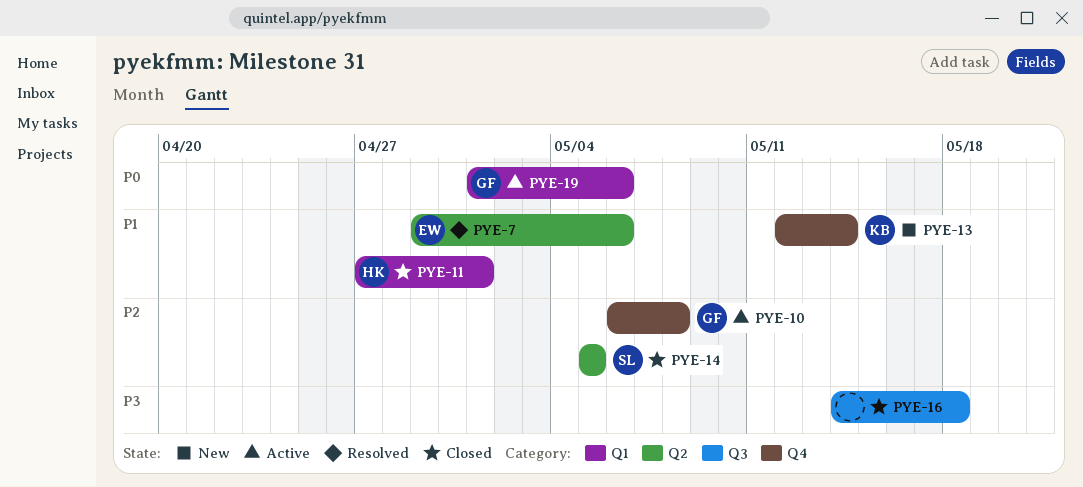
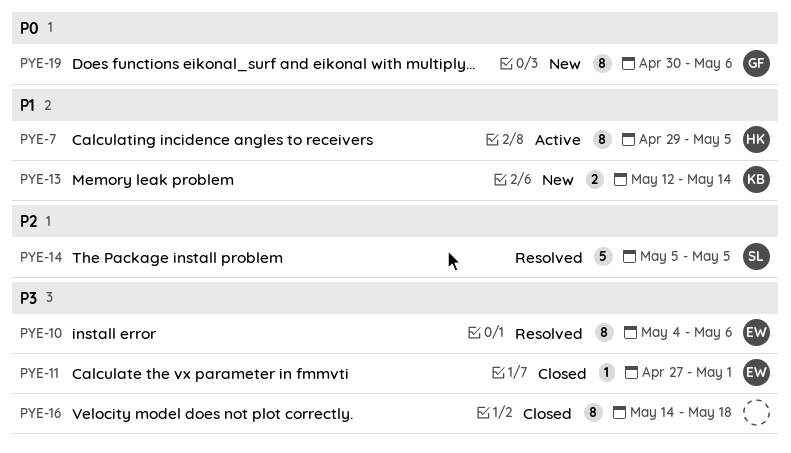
PYE-7, status: Resolved -> Active
PYE-7, owner: EW -> HK
PYE-7, due: May 6 -> May 5
PYE-10, status: Active -> Resolved
PYE-10, owner: GF -> EW
PYE-10, priority: P2 -> P3
PYE-10, start: May 6 -> May 4
PYE-10, due: May 8 -> May 6
PYE-11, owner: HK -> EW
PYE-11, priority: P1 -> P3
PYE-14, status: Closed -> Resolved
PYE-19, status: Active -> New
PYE-19, start: May 1 -> Apr 30

